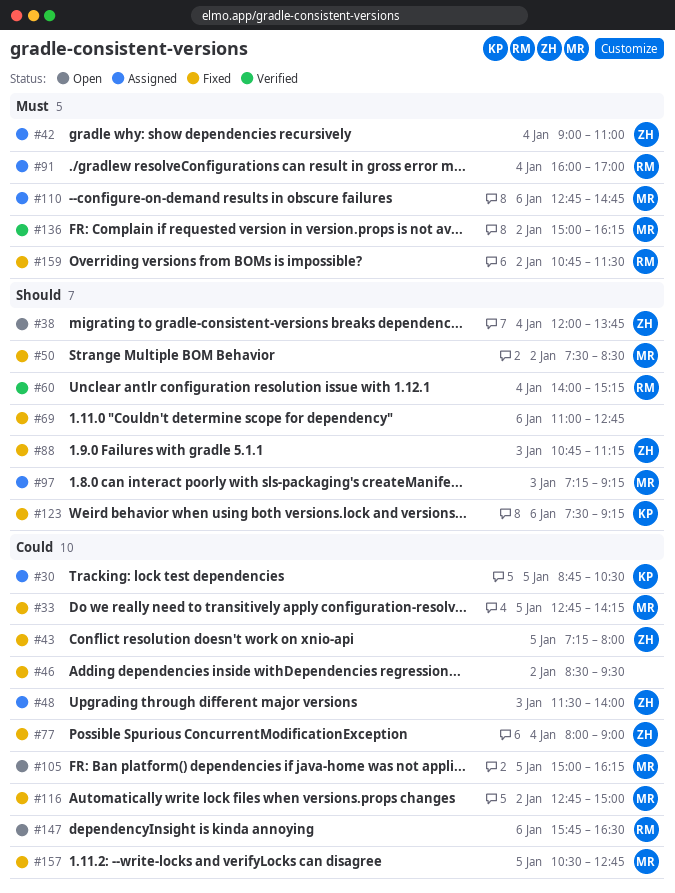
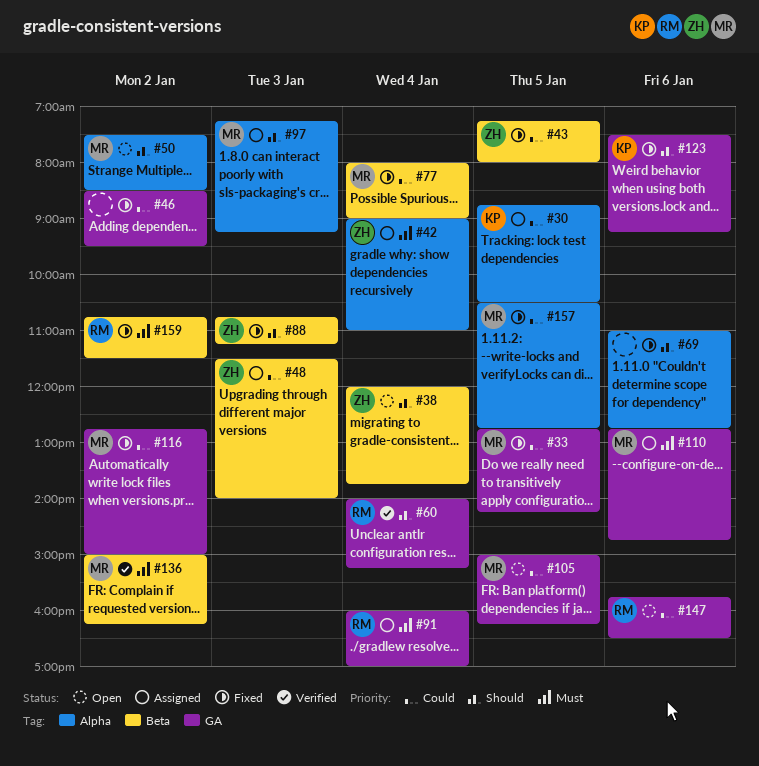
#50, status: Fixed -> Open
#77, owner: ZH -> MR

